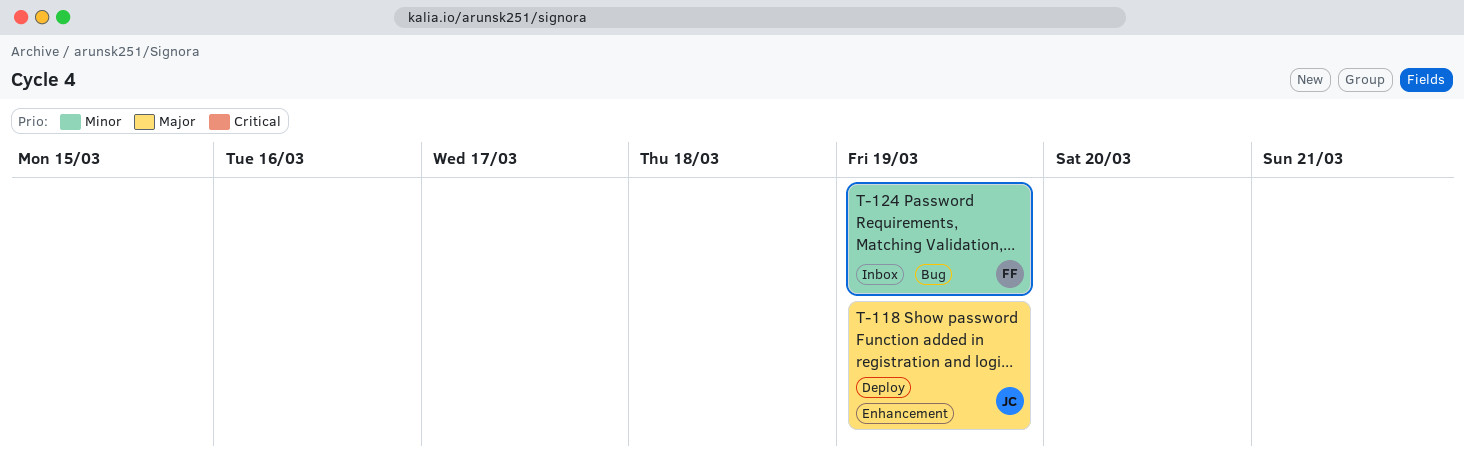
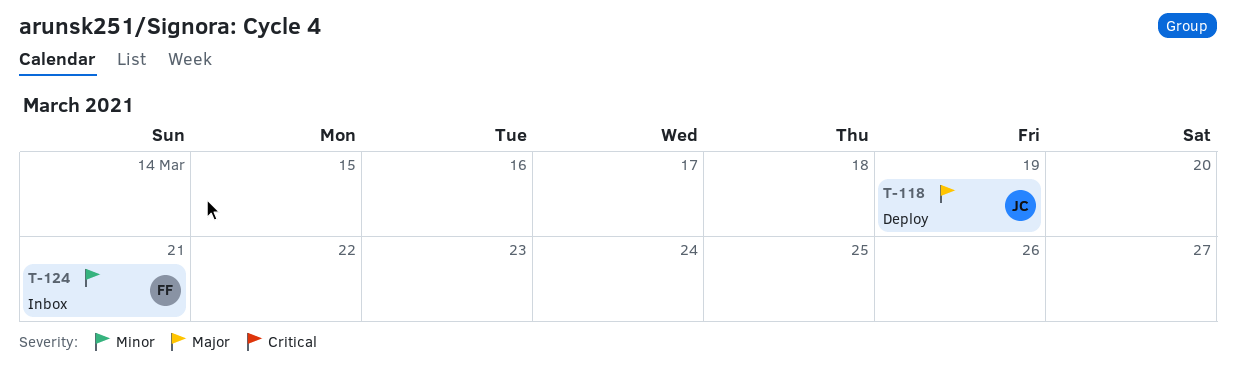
T-124, due: Mar 19 -> Mar 21

